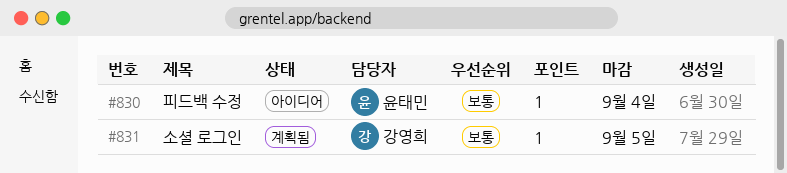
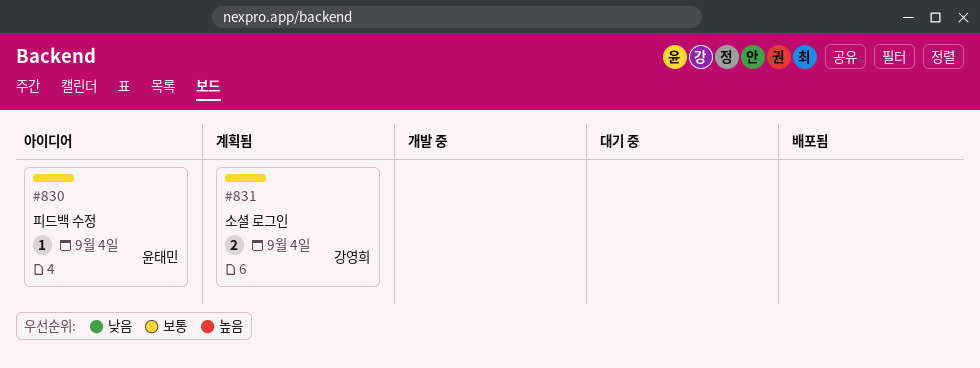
#831, estimate: 1 -> 2
#831, due: Sep 5 -> Sep 4

